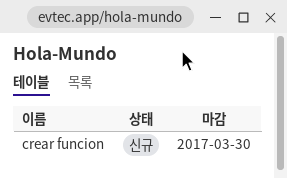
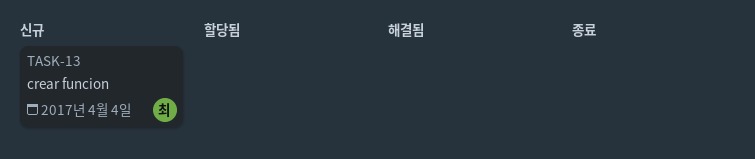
crear funcion, due: Mar 30 -> Apr 4

